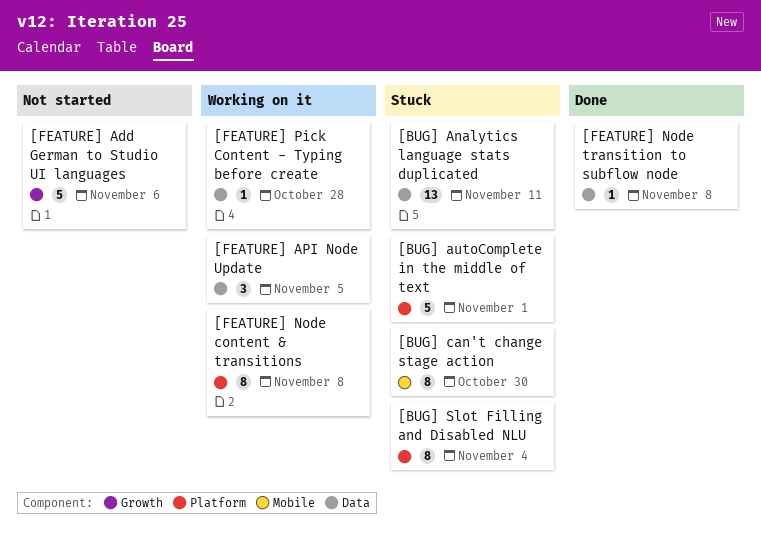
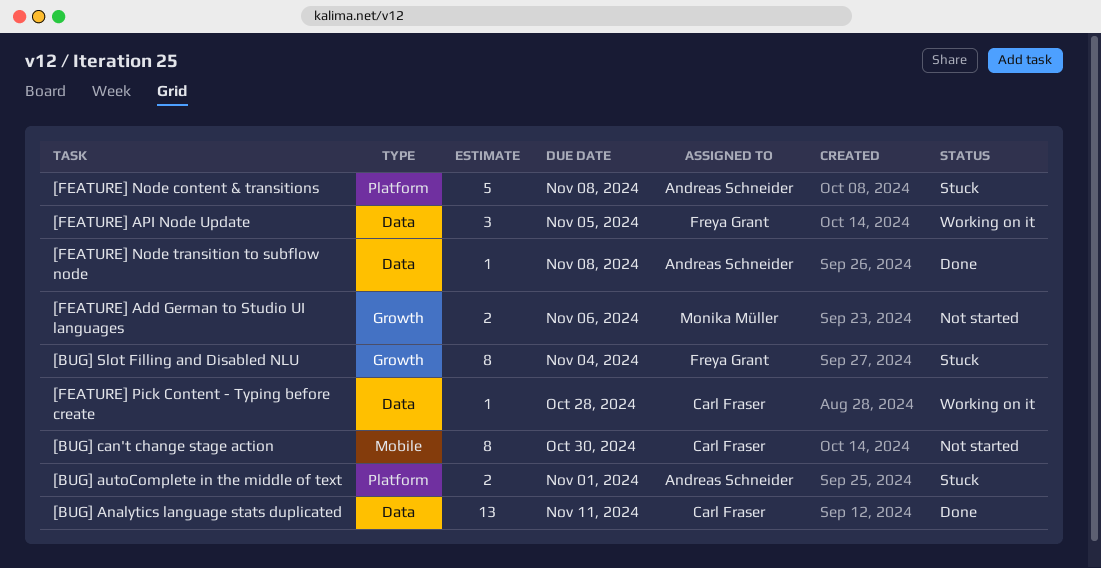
[BUG] Analytics language stats duplicated, status: Stuck -> Done
[BUG] autoComplete in the middle of text, estimate: 5 -> 2
[BUG] can't change stage action, status: Stuck -> Not started
[BUG] Slot Filling and Disabled NLU, label: Platform -> Growth
[FEATURE] Add German to Studio UI languages, estimate: 5 -> 2
[FEATURE] Node content & transitions, status: Working on it -> Stuck
[FEATURE] Node content & transitions, estimate: 8 -> 5

